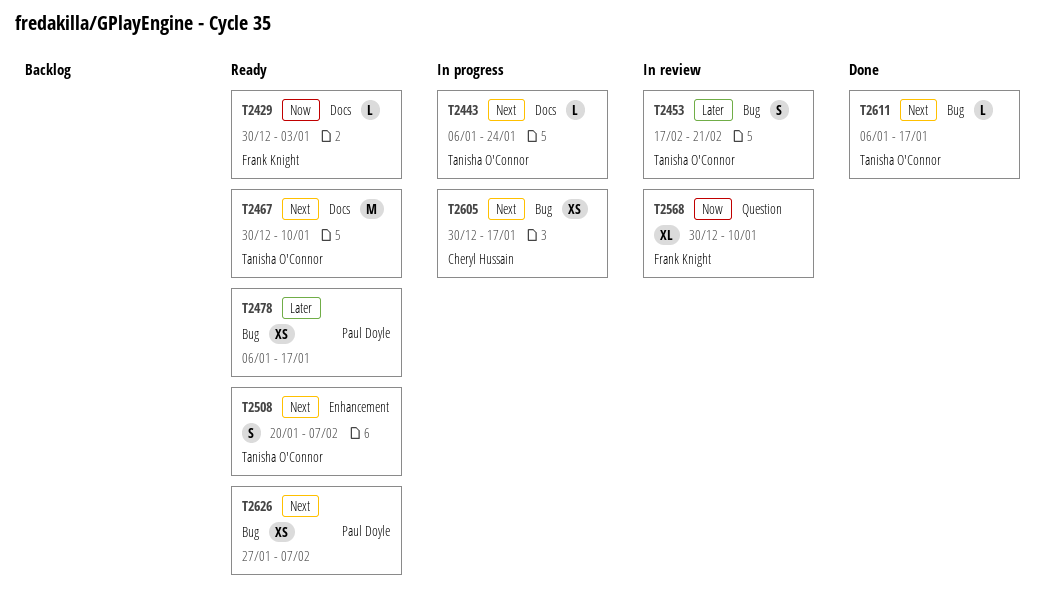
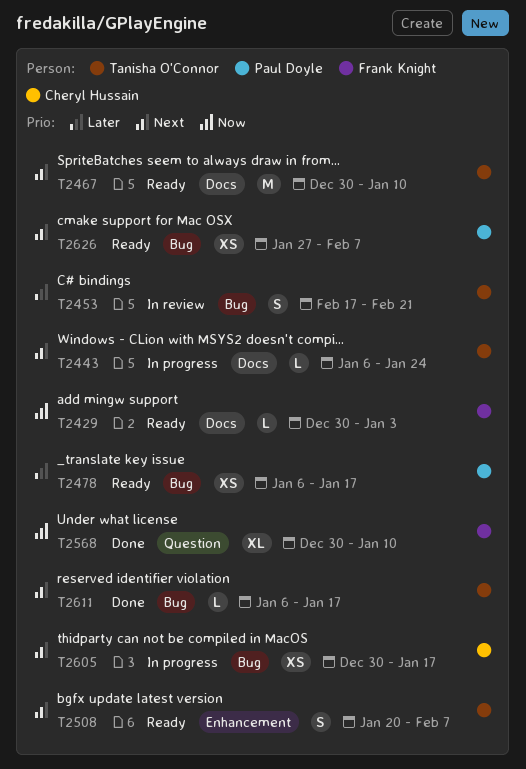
T2568, status: In review -> Done

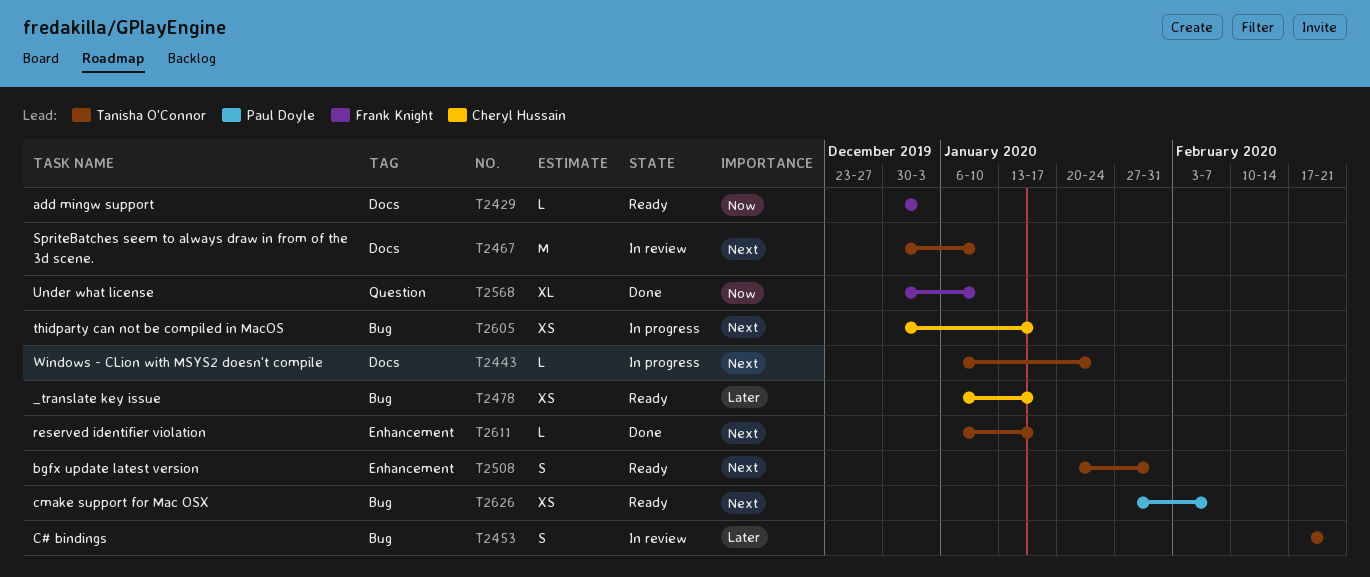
T2467, status: Ready -> In review
T2478, owner: Paul Doyle -> Cheryl Hussain
T2508, due: Feb 7 -> Jan 31
T2611, label: Bug -> Enhancement

